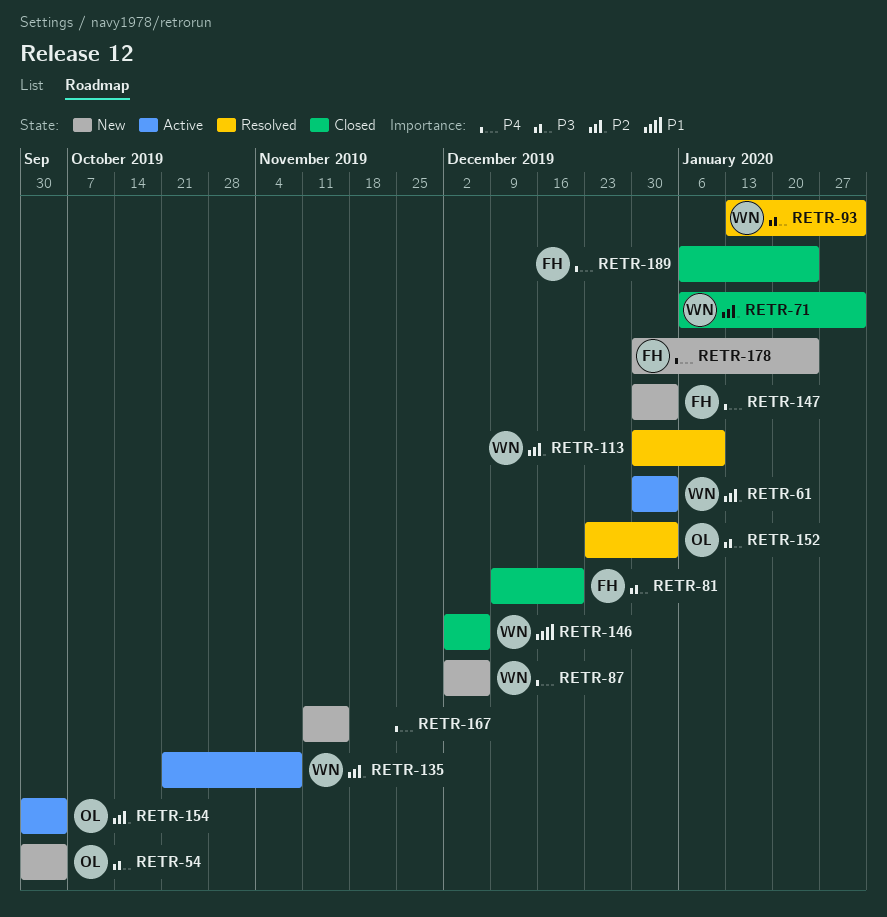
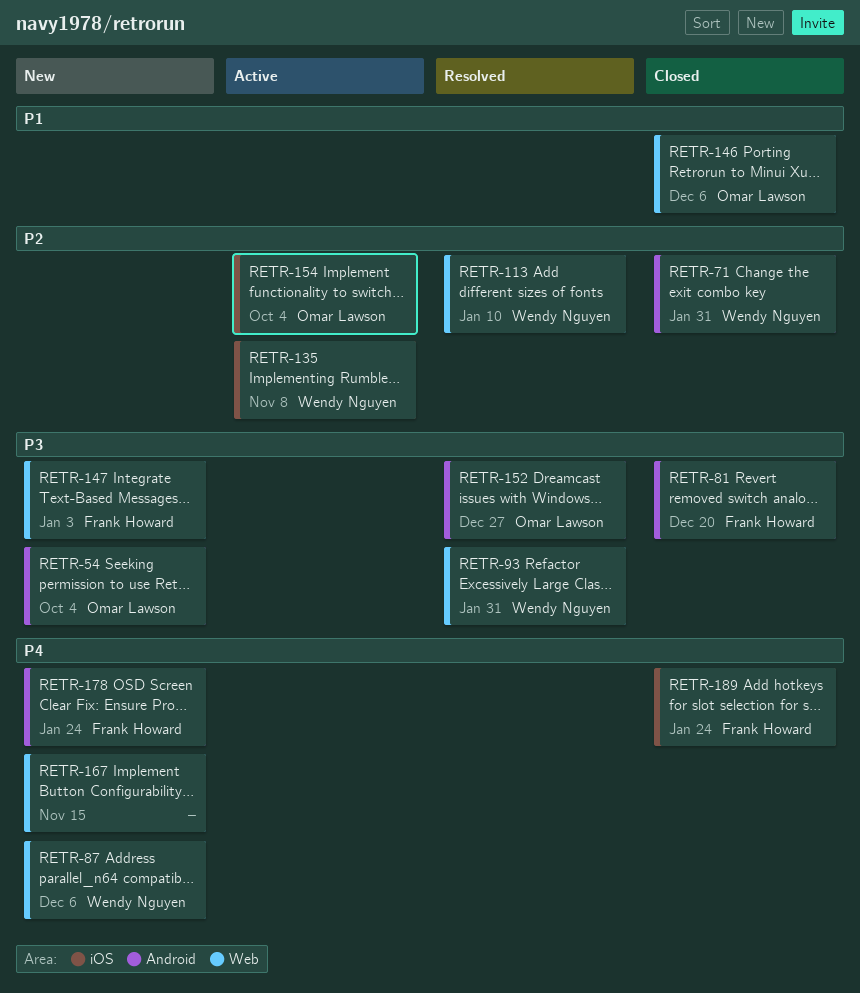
RETR-61: present -> none
RETR-146, owner: Wendy Nguyen -> Omar Lawson
RETR-147, priority: P4 -> P3
RETR-152, due: Jan 3 -> Dec 27

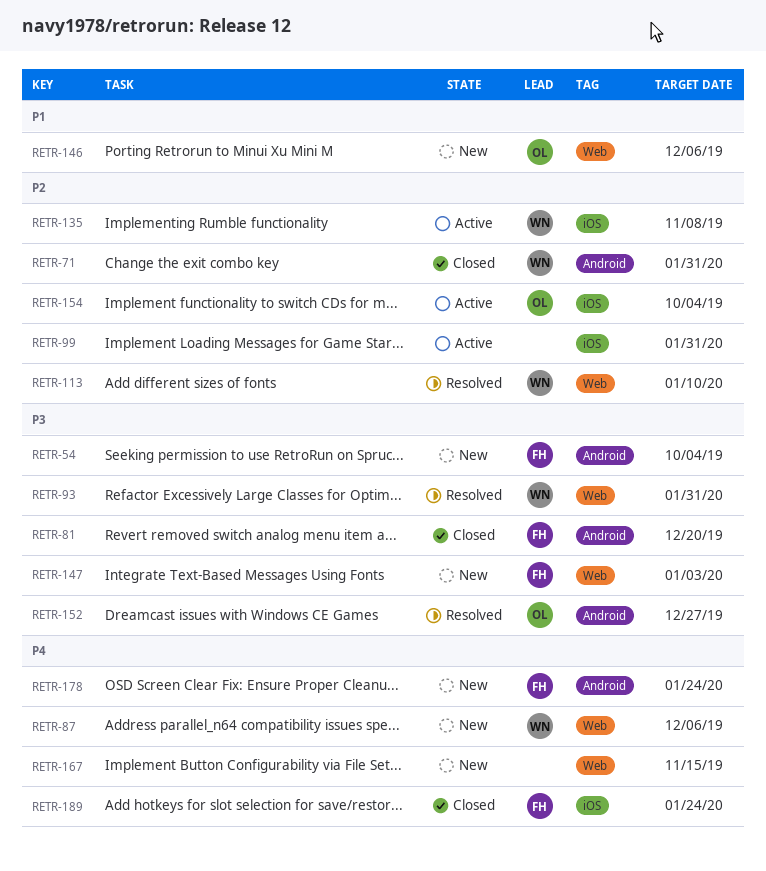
RETR-54, owner: Omar Lawson -> Frank Howard
RETR-99: none -> present
RETR-146, status: Closed -> New

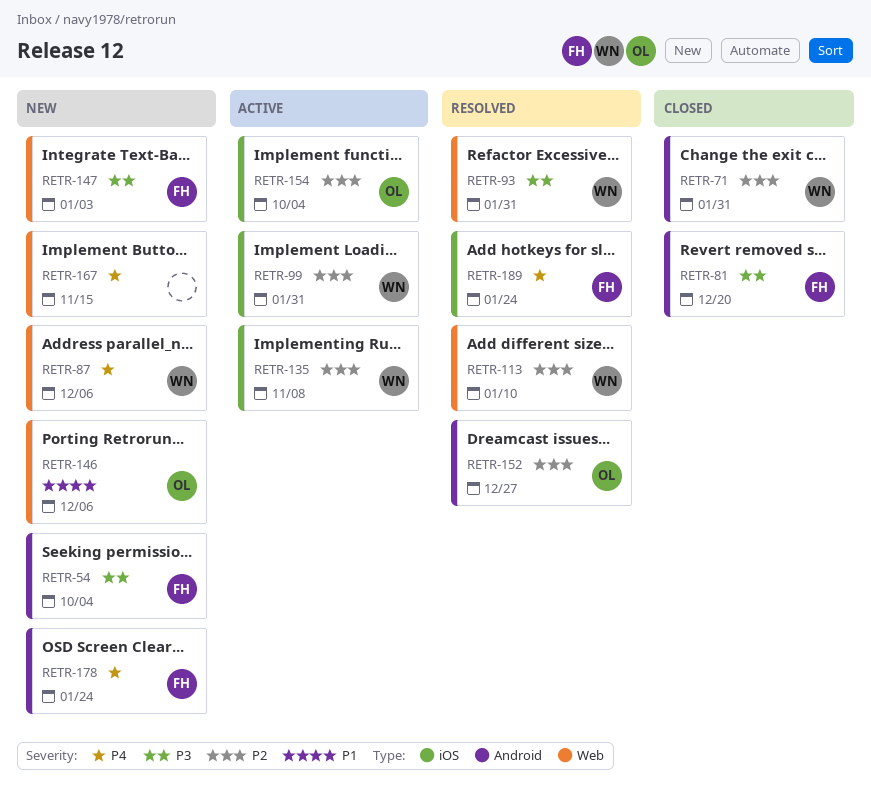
RETR-99, owner: none -> WN
RETR-152, priority: P3 -> P2
RETR-189, status: Closed -> Resolved

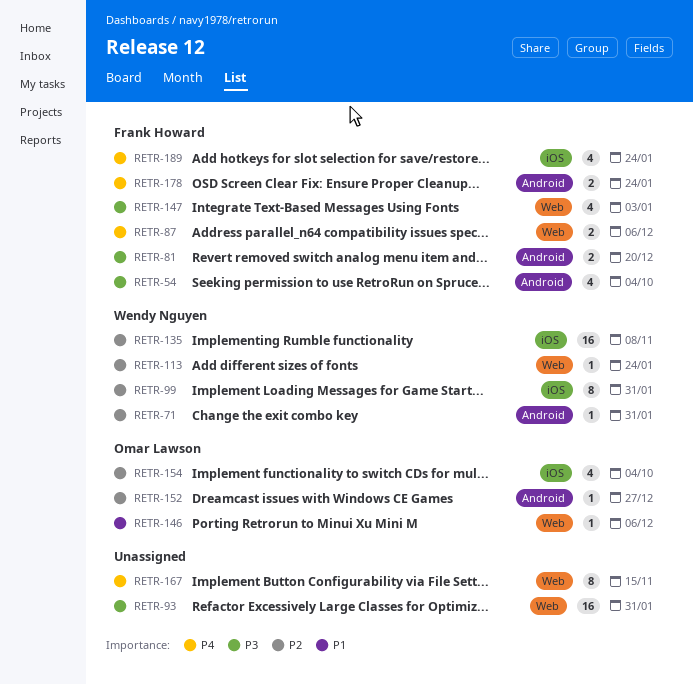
RETR-87, owner: Wendy Nguyen -> Frank Howard
RETR-93, owner: Wendy Nguyen -> none
RETR-113, due: Jan 10 -> Jan 24

